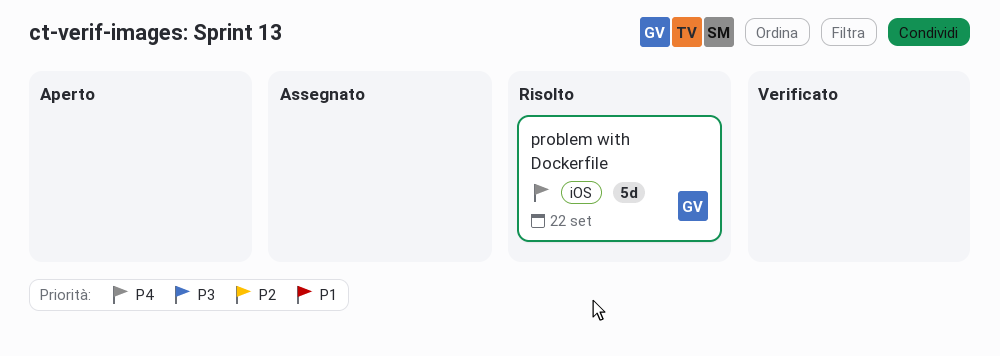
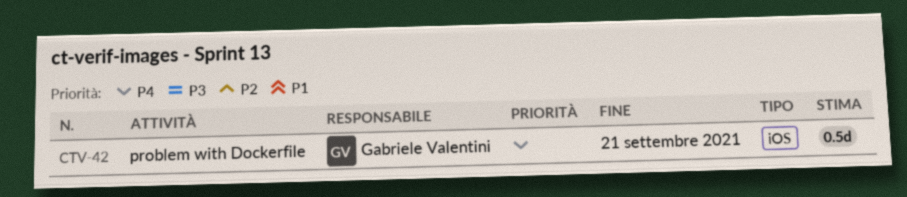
problem with Dockerfile, estimate: 5d -> 0.5d
problem with Dockerfile, due: Sep 22 -> Sep 21

